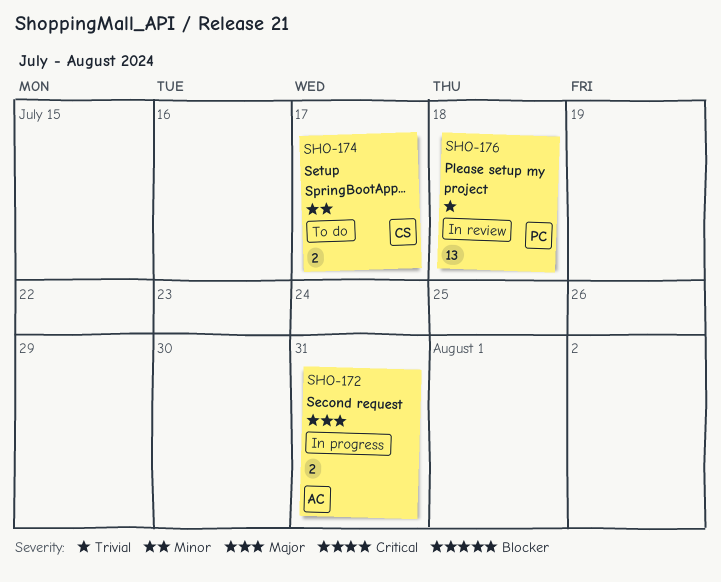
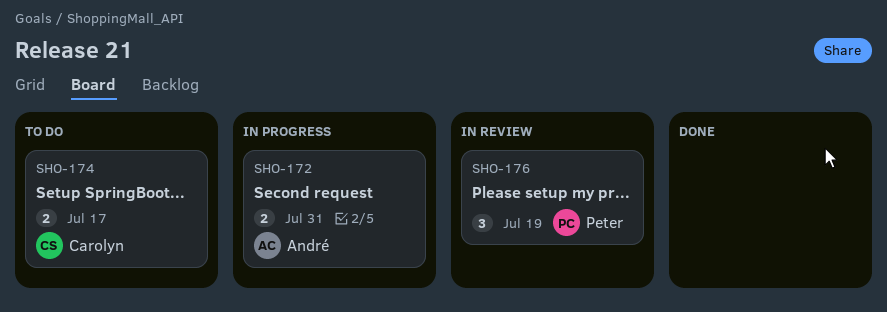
SHO-176, estimate: 13 -> 3
SHO-176, due: Jul 18 -> Jul 19

